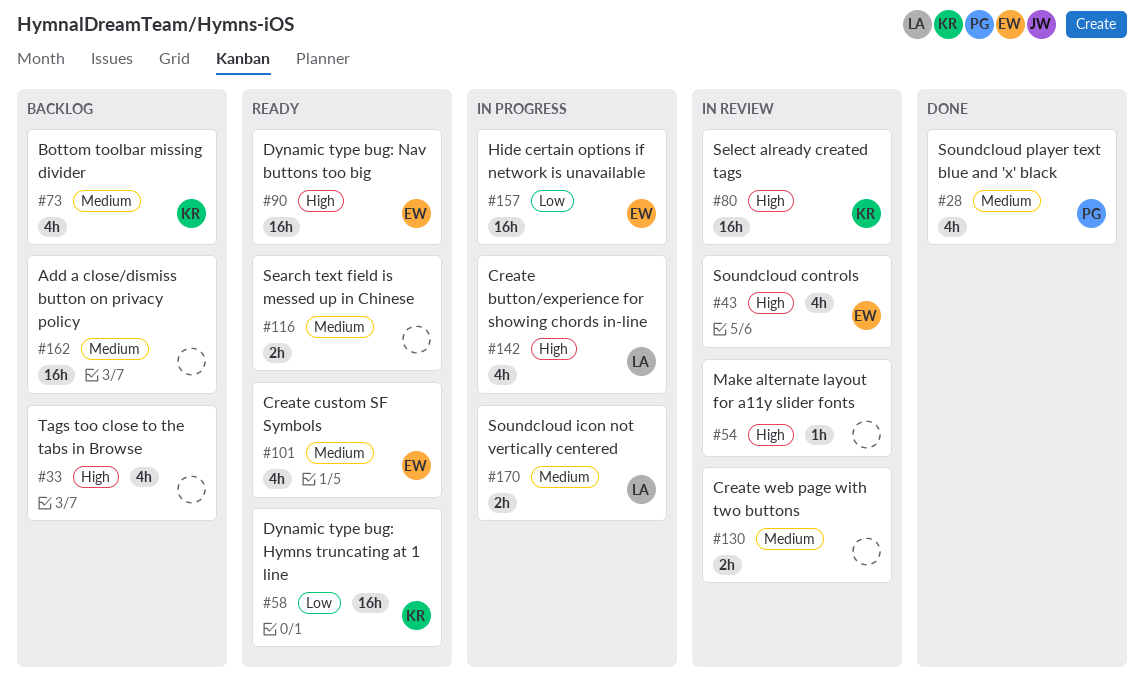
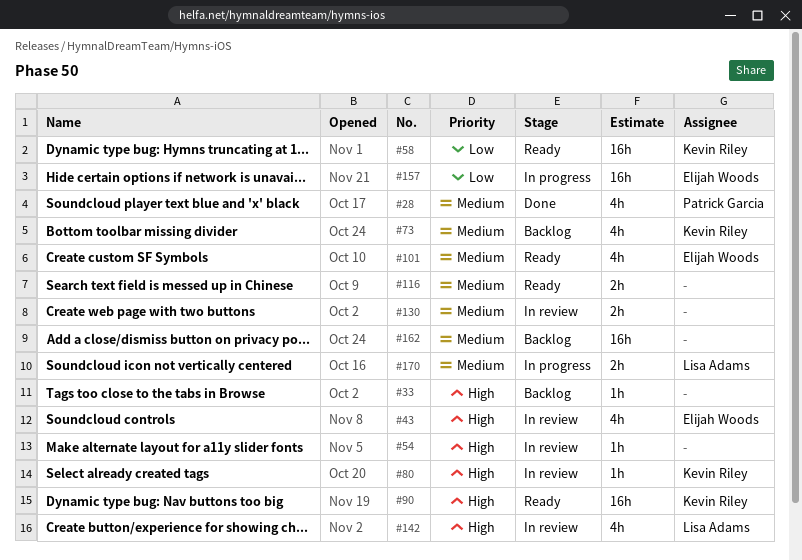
#33, estimate: 4h -> 1h
#80, estimate: 16h -> 1h
#90, owner: Elijah Woods -> Kevin Riley
#142, status: In progress -> In review

